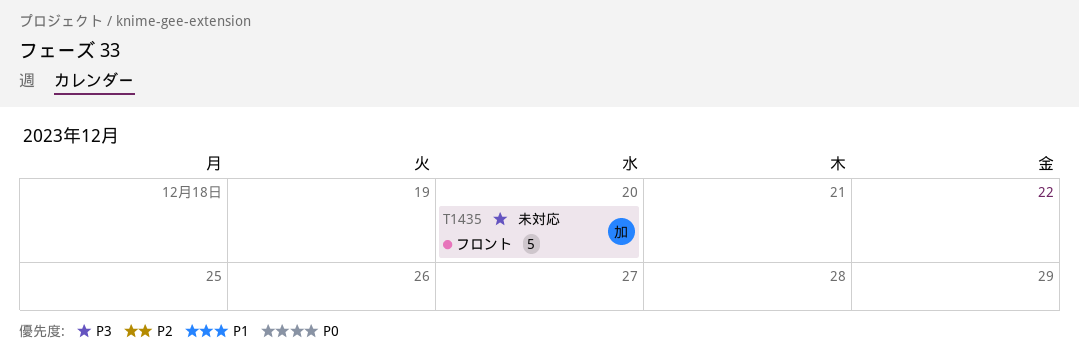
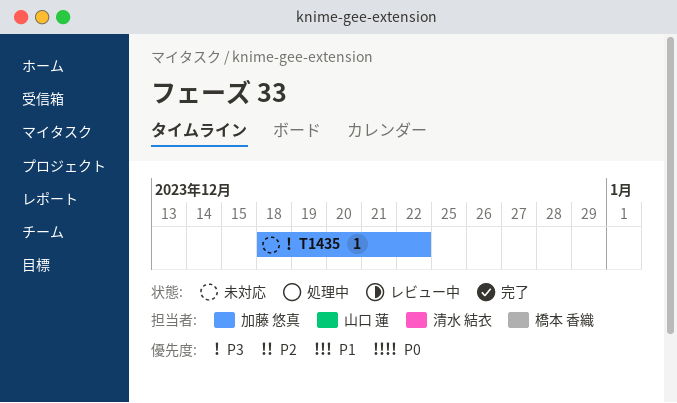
T1435, estimate: 5 -> 1
T1435, due: Dec 20 -> Dec 22

